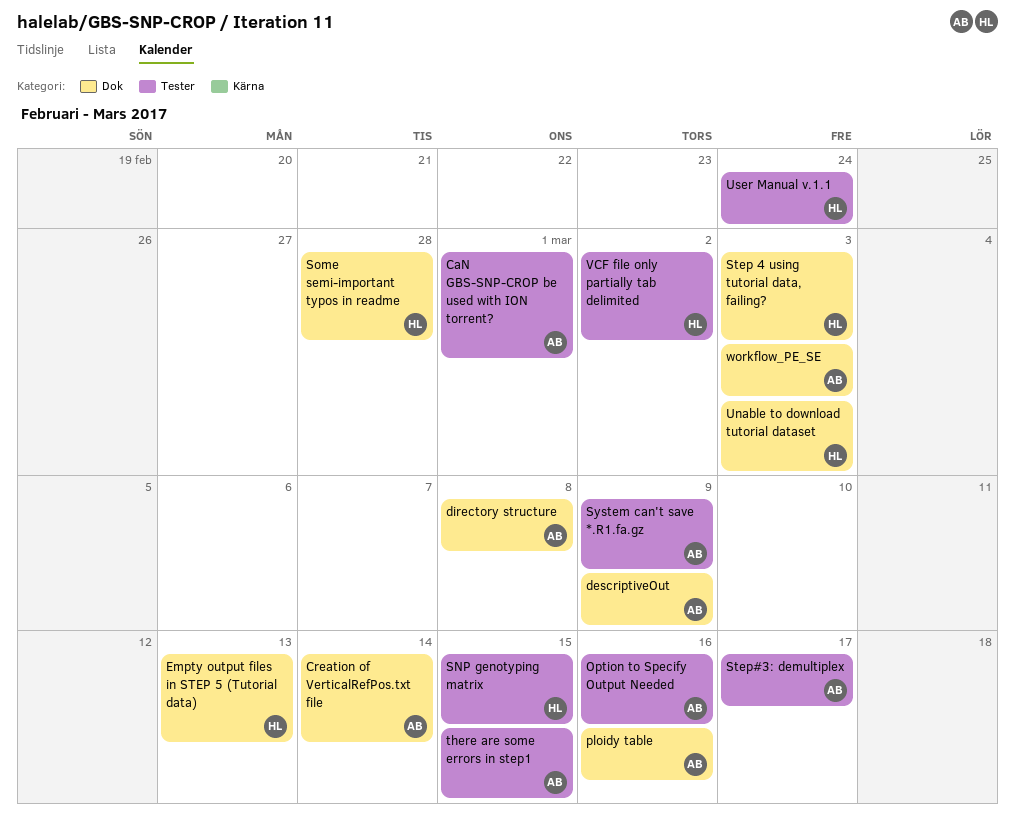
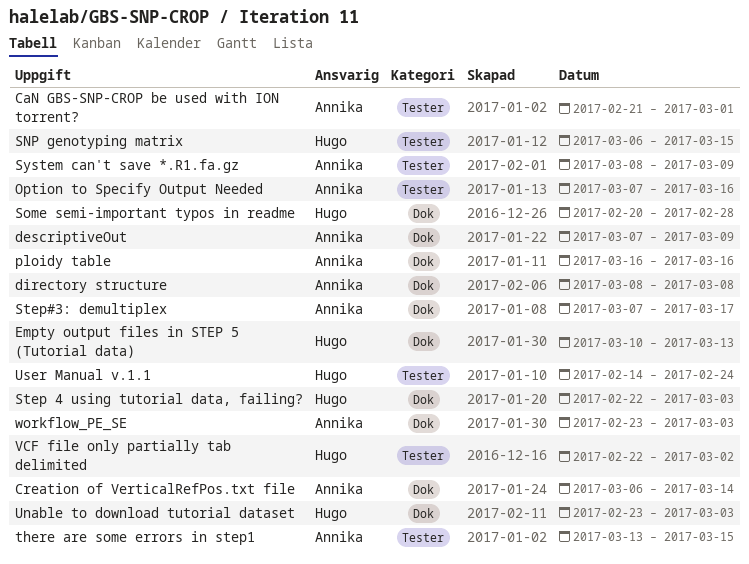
Step#3: demultiplex, label: Tester -> Dok

